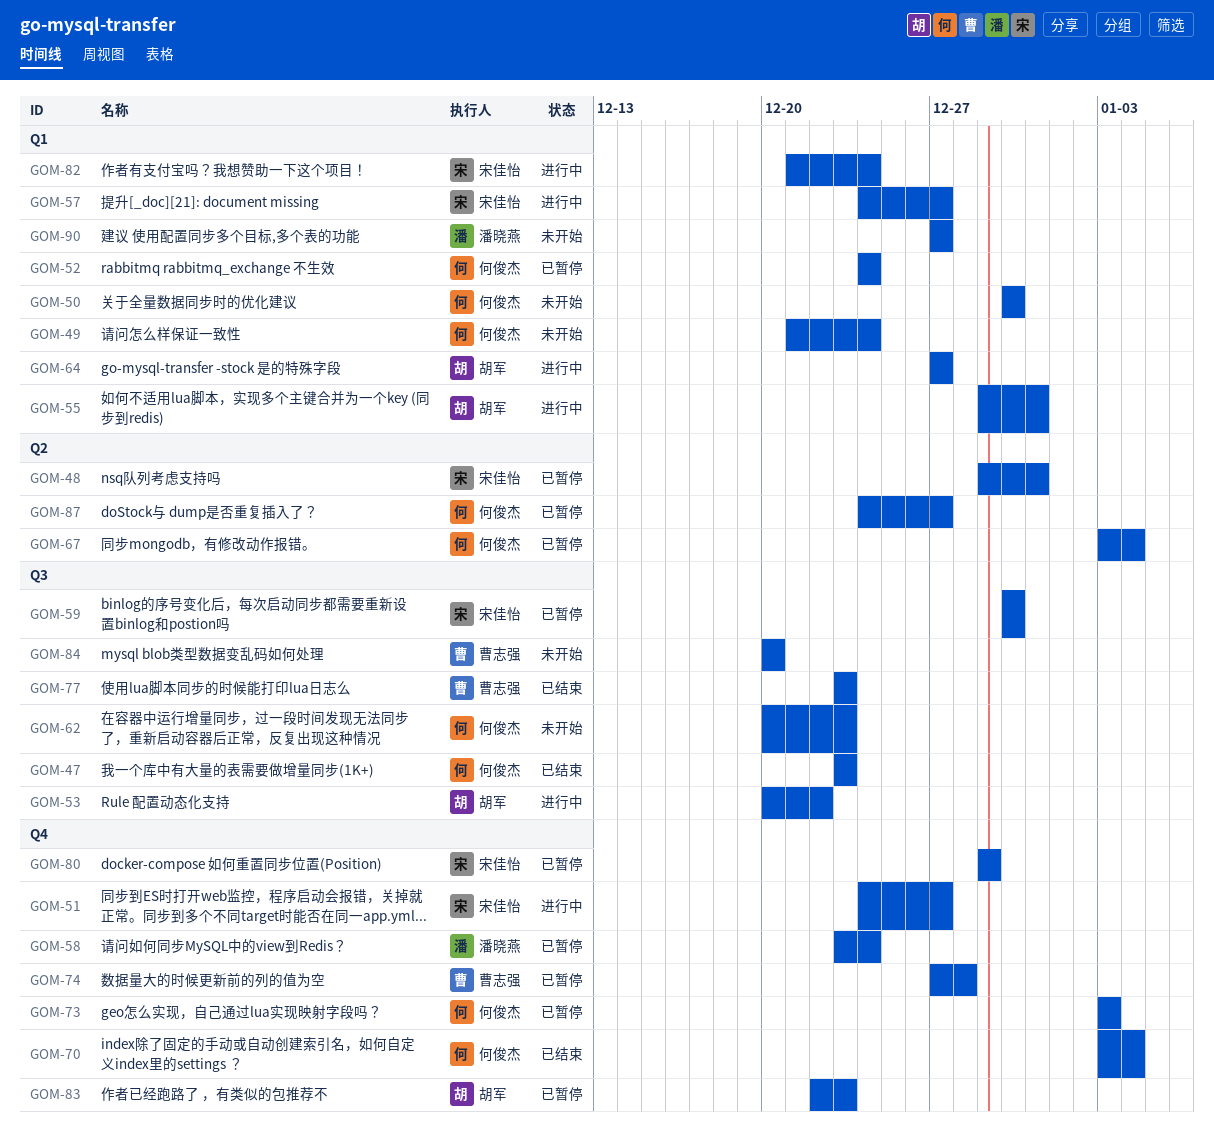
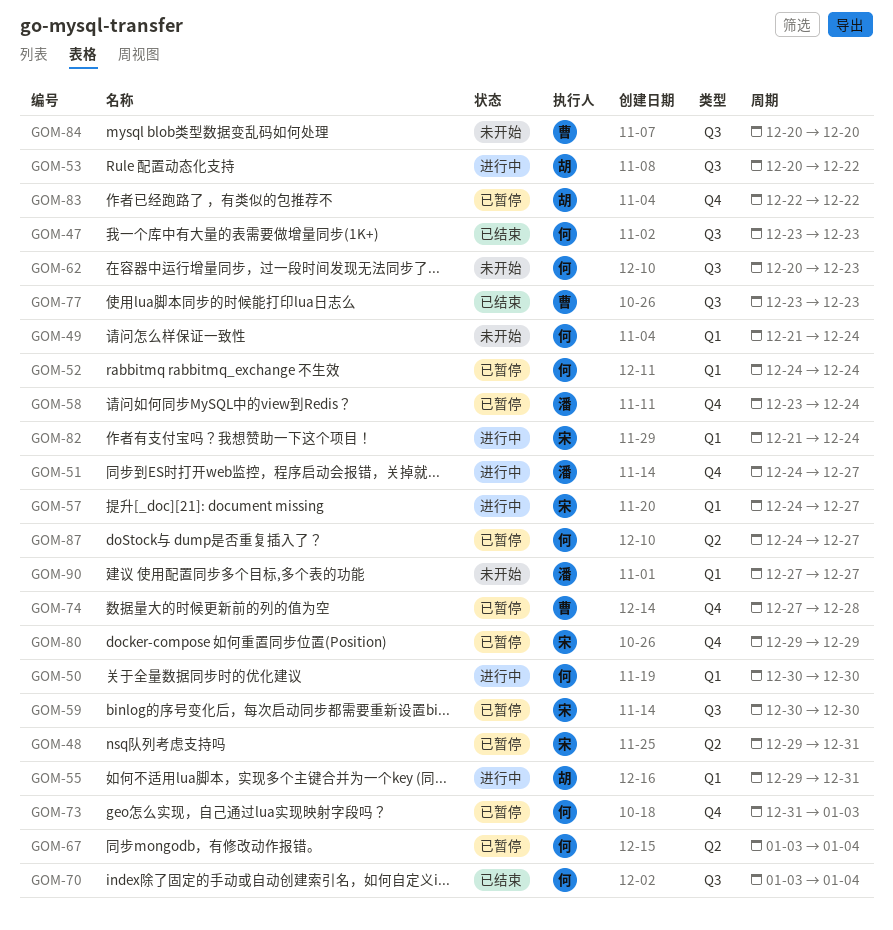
GOM-50, status: 未开始 -> 进行中
GOM-51, owner: 宋佳怡 -> 潘晓燕
GOM-64: present -> none
GOM-70, label: Q4 -> Q3
GOM-73, start: Jan 3 -> Dec 31
GOM-83, due: Dec 23 -> Dec 22

